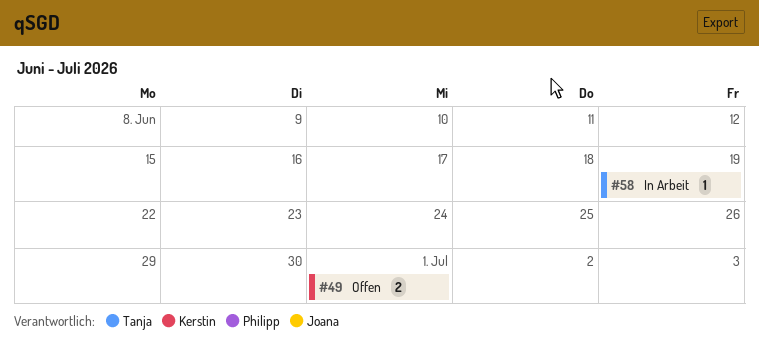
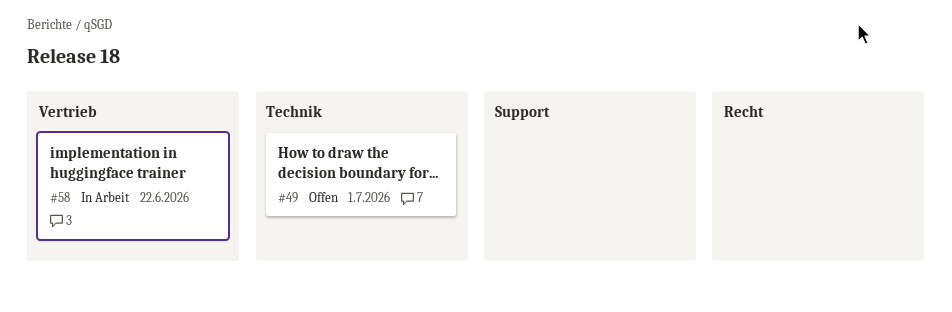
#58, due: Jun 19 -> Jun 22

